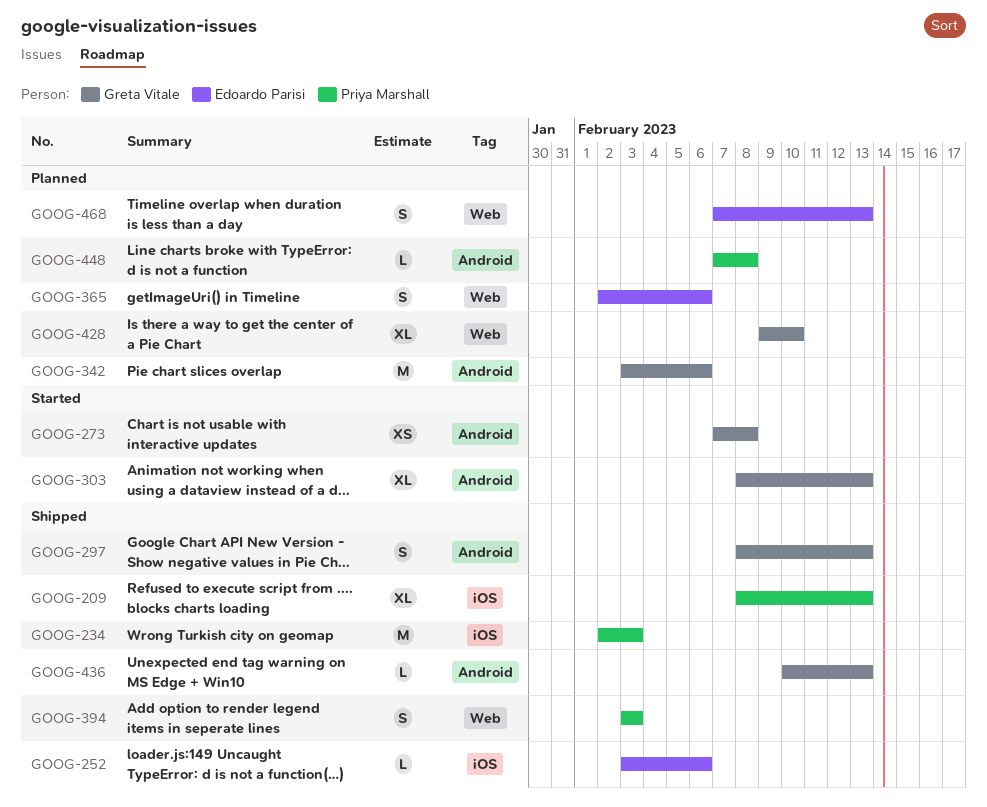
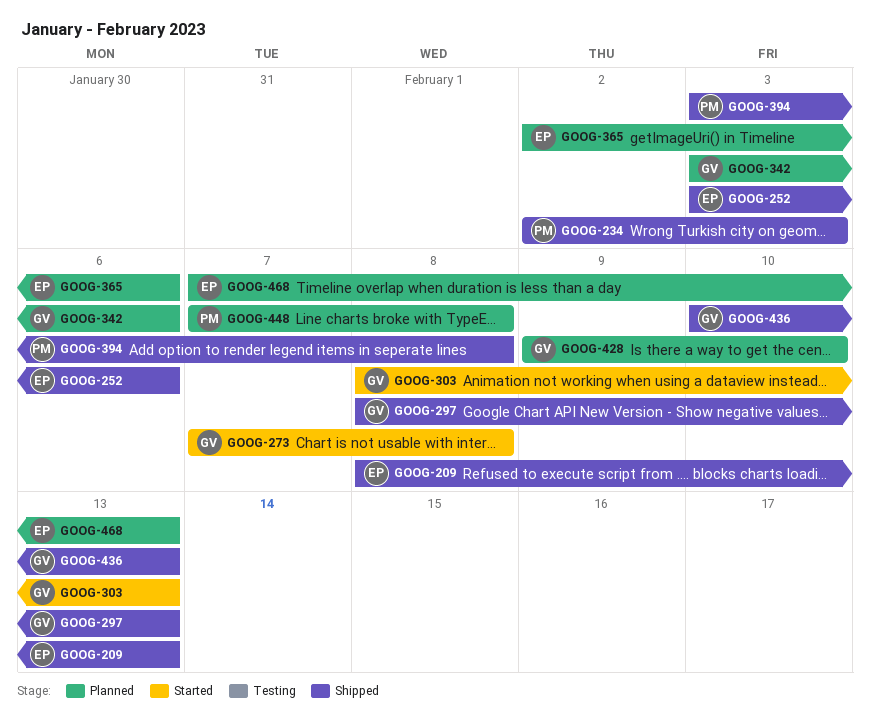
GOOG-209, owner: Priya Marshall -> Edoardo Parisi
GOOG-394, due: Feb 3 -> Feb 8

